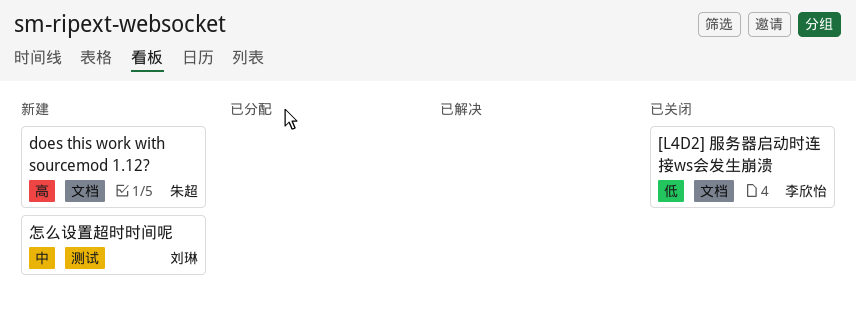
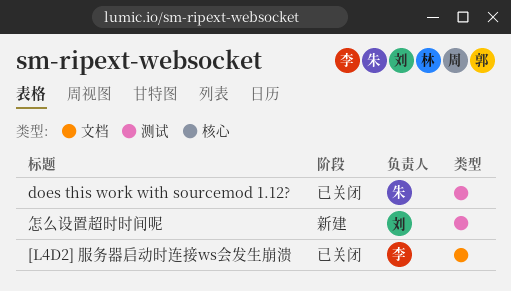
does this work with sourcemod 1.12?, status: 新建 -> 已关闭
does this work with sourcemod 1.12?, label: 文档 -> 测试

